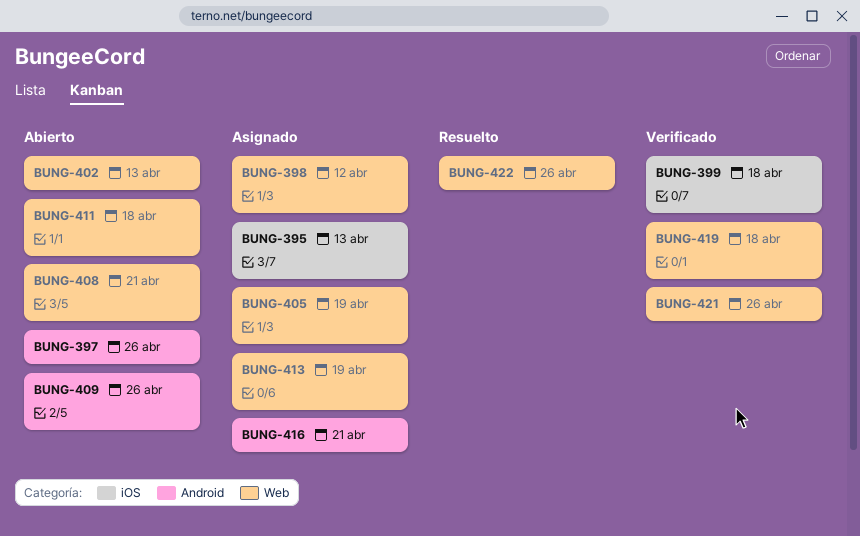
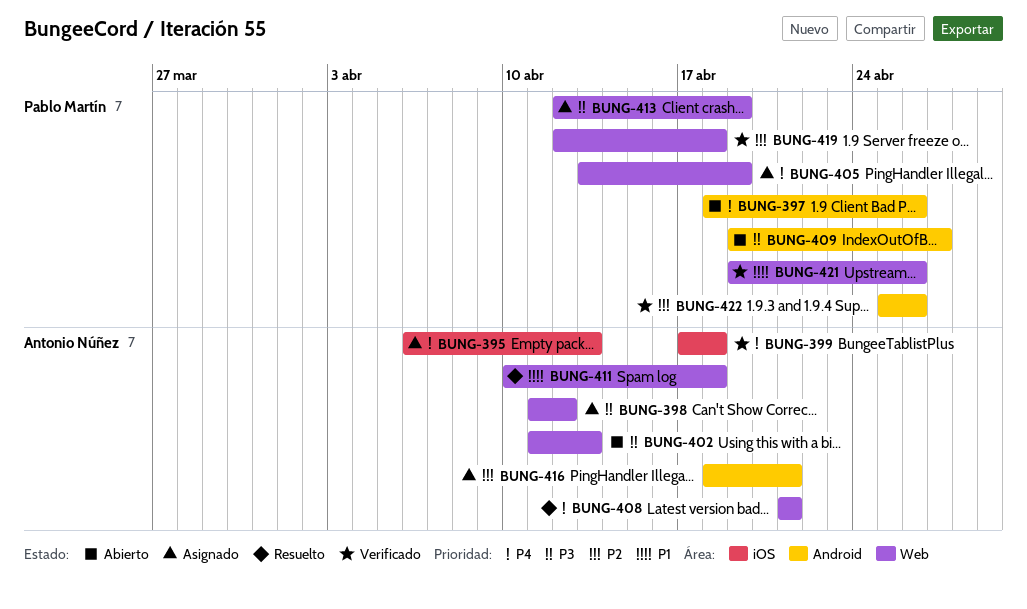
BUNG-408, status: Abierto -> Resuelto
BUNG-409, due: Apr 26 -> Apr 27
BUNG-411, status: Abierto -> Resuelto
BUNG-422, status: Resuelto -> Verificado
BUNG-422, label: Web -> Android

